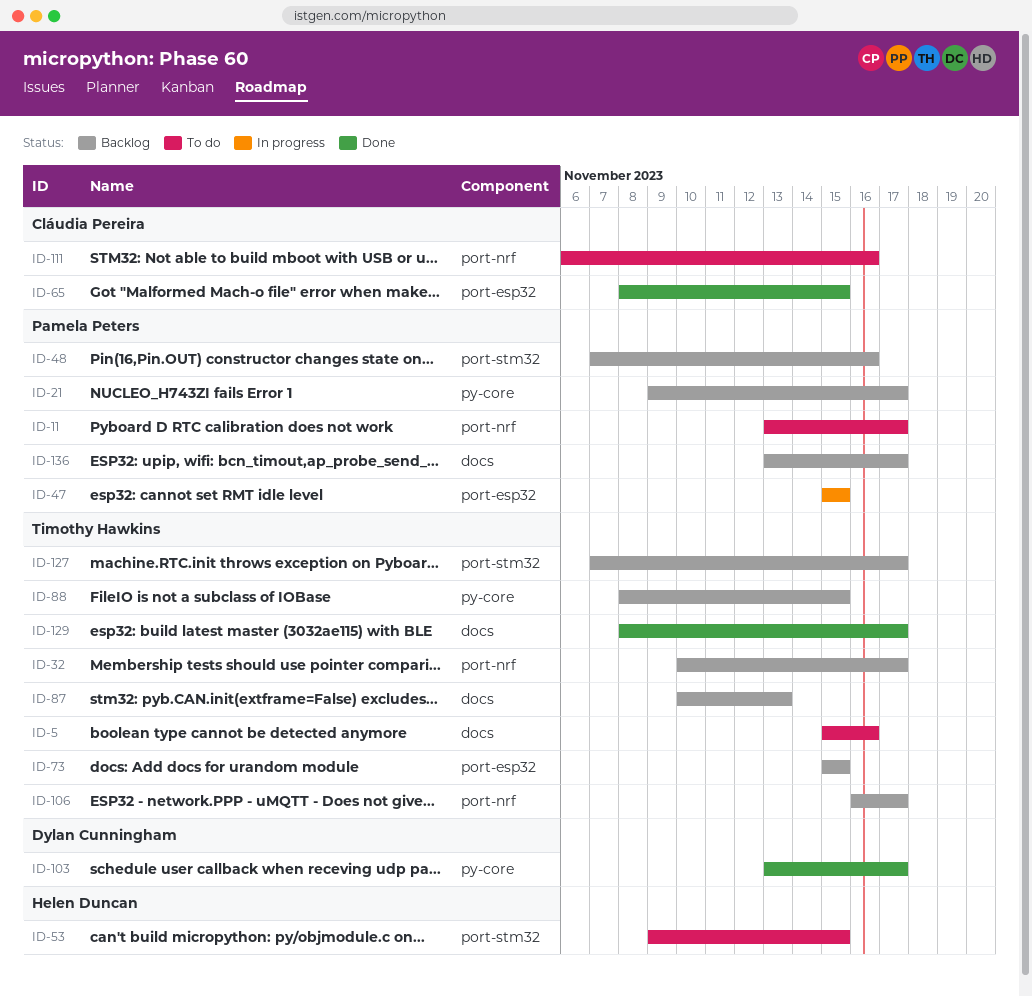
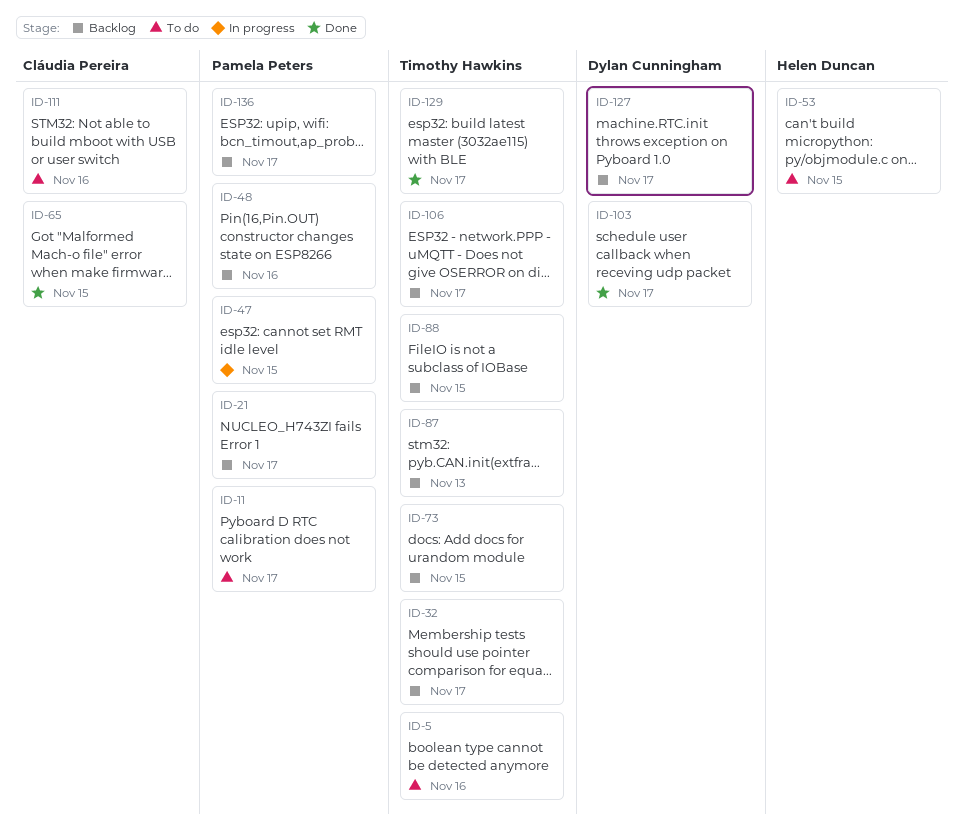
ID-127, owner: Timothy Hawkins -> Dylan Cunningham

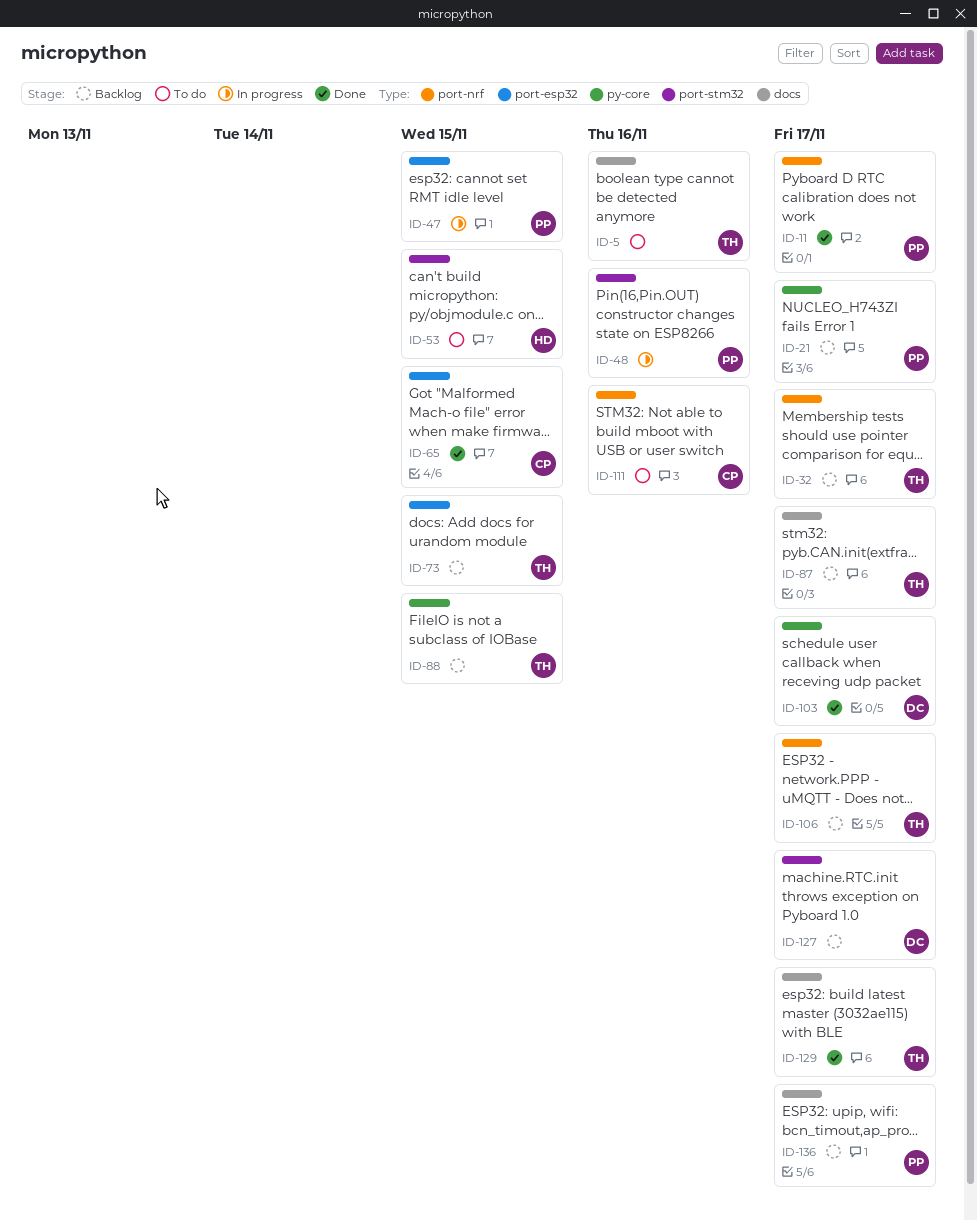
ID-11, status: To do -> Done
ID-48, status: Backlog -> In progress
ID-87, due: Nov 13 -> Nov 17

